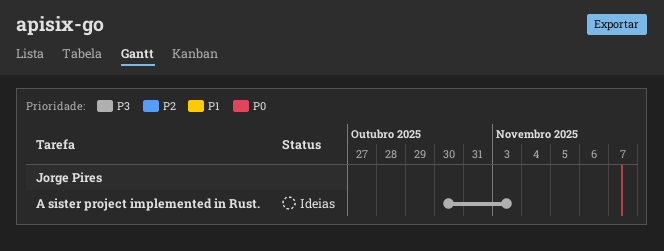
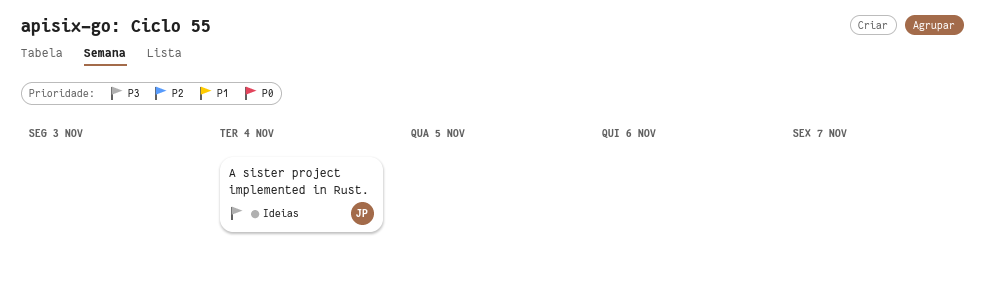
A sister project implemented in Rust., due: Nov 3 -> Nov 4

